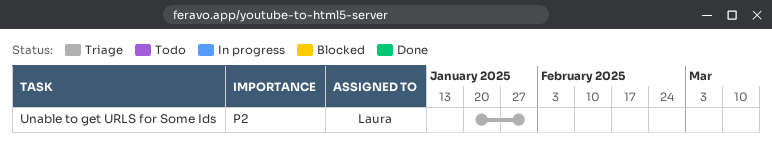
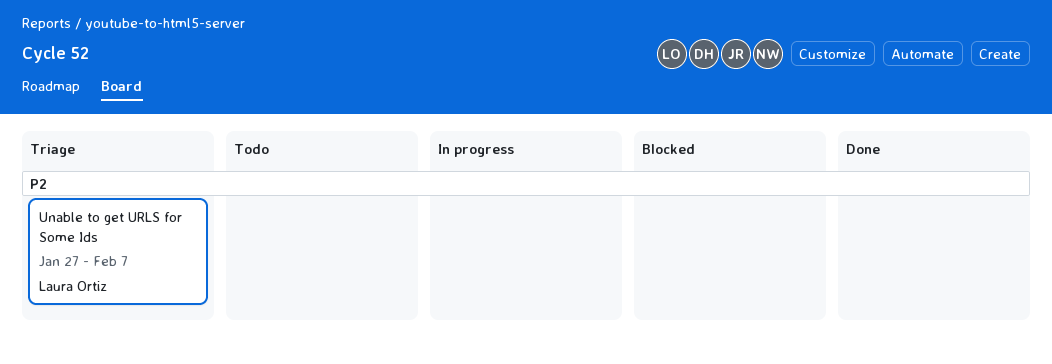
Unable to get URLS for Some Ids, start: Jan 20 -> Jan 27
Unable to get URLS for Some Ids, due: Jan 31 -> Feb 7

